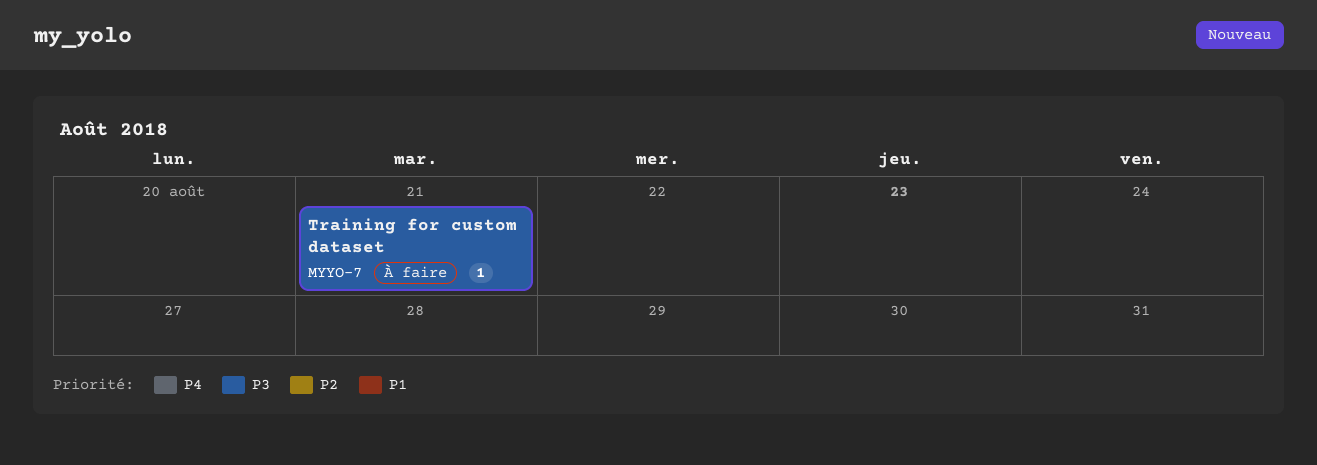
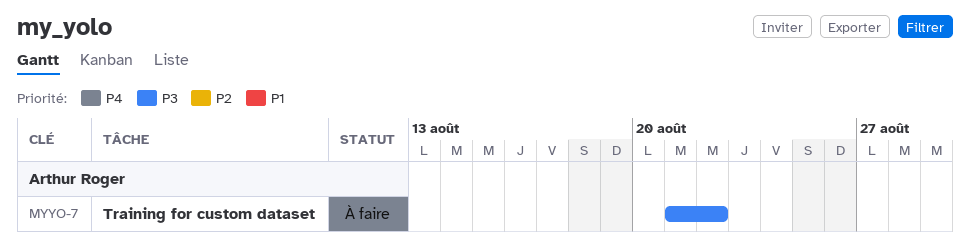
MYYO-7, due: Aug 21 -> Aug 22

